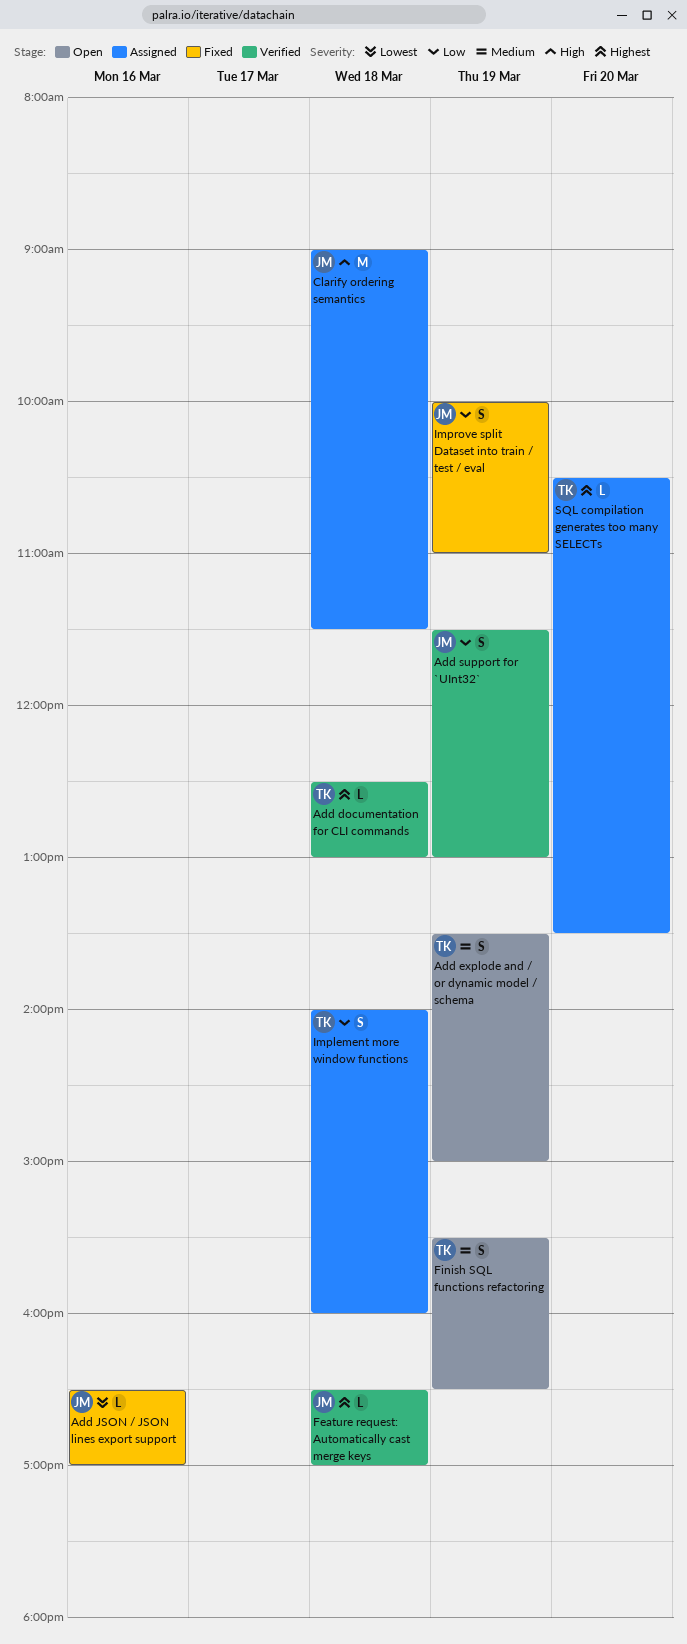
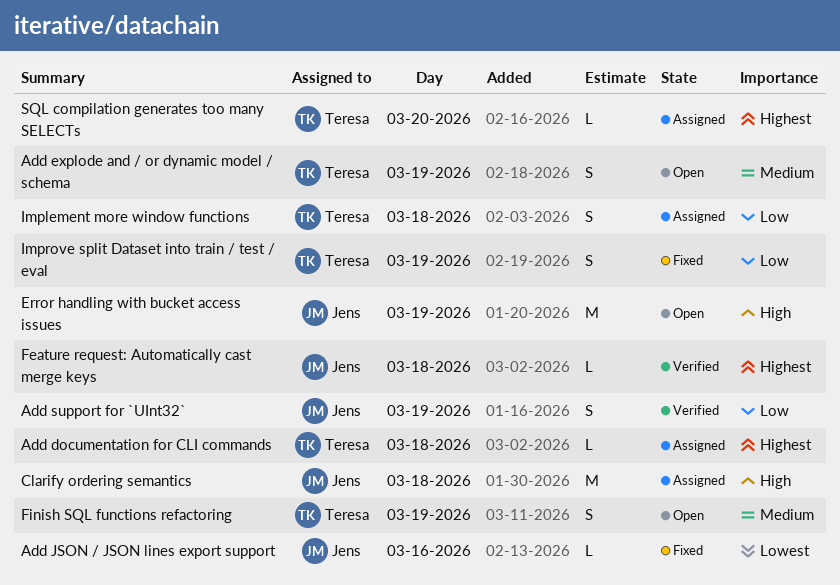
Add documentation for CLI commands, status: Verified -> Assigned
Error handling with bucket access issues: none -> present
Improve split Dataset into train / test / eval, owner: Jens -> Teresa

